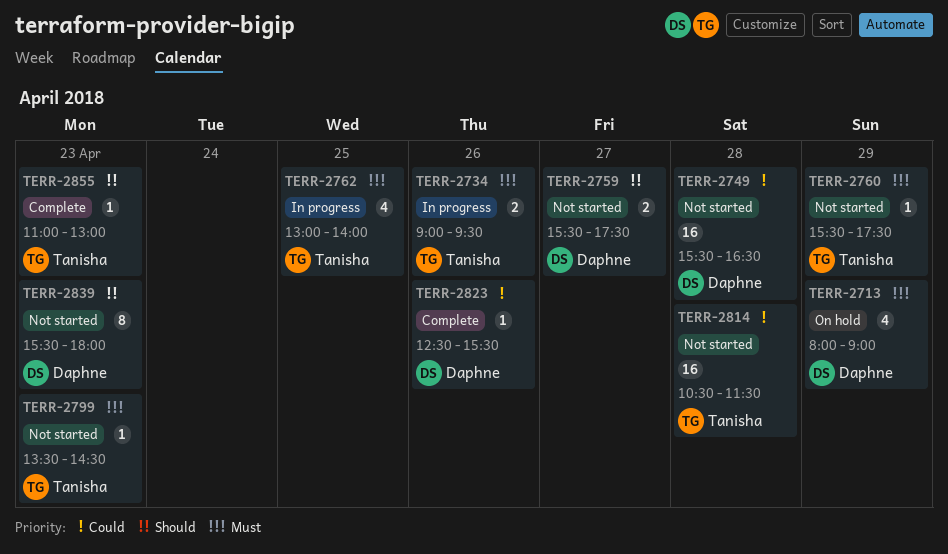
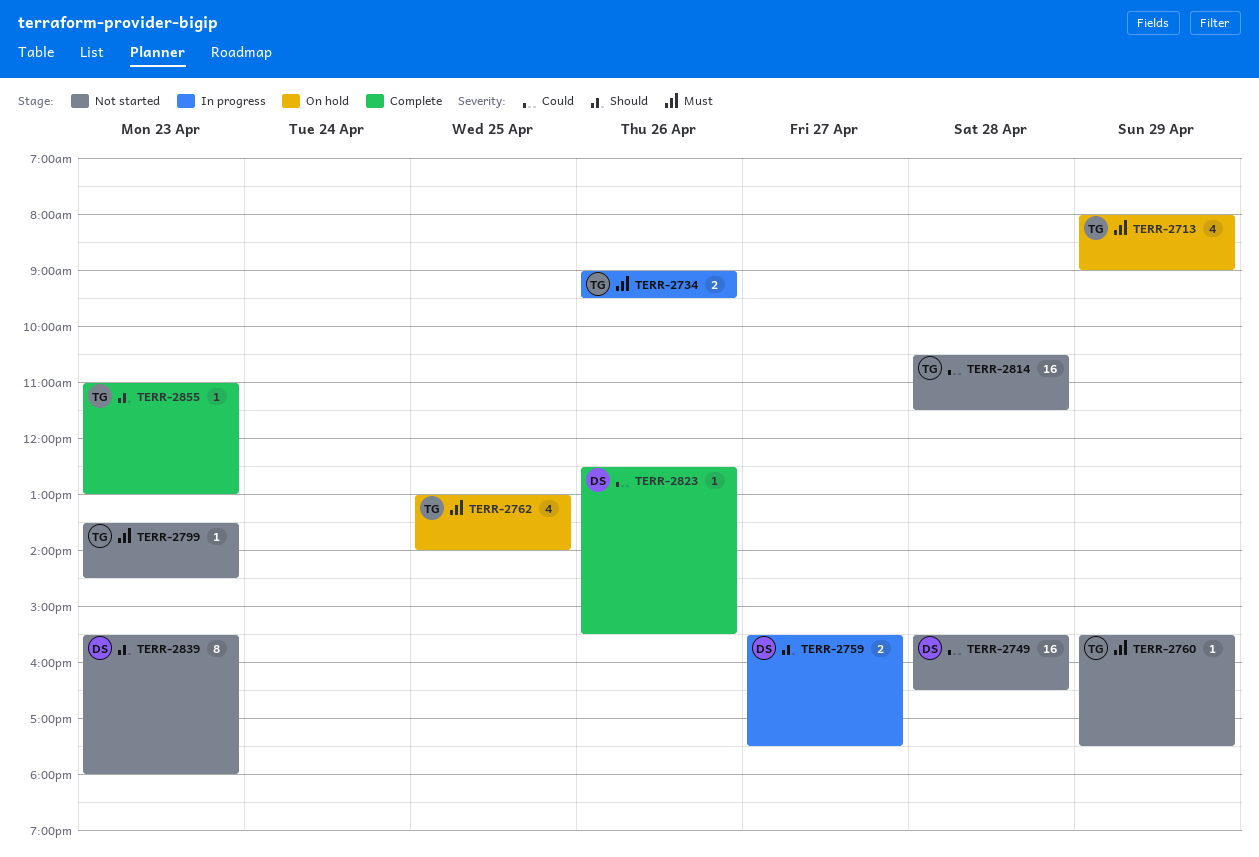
TERR-2713, owner: Daphne -> Tanisha
TERR-2759, status: Not started -> In progress
TERR-2762, status: In progress -> On hold

